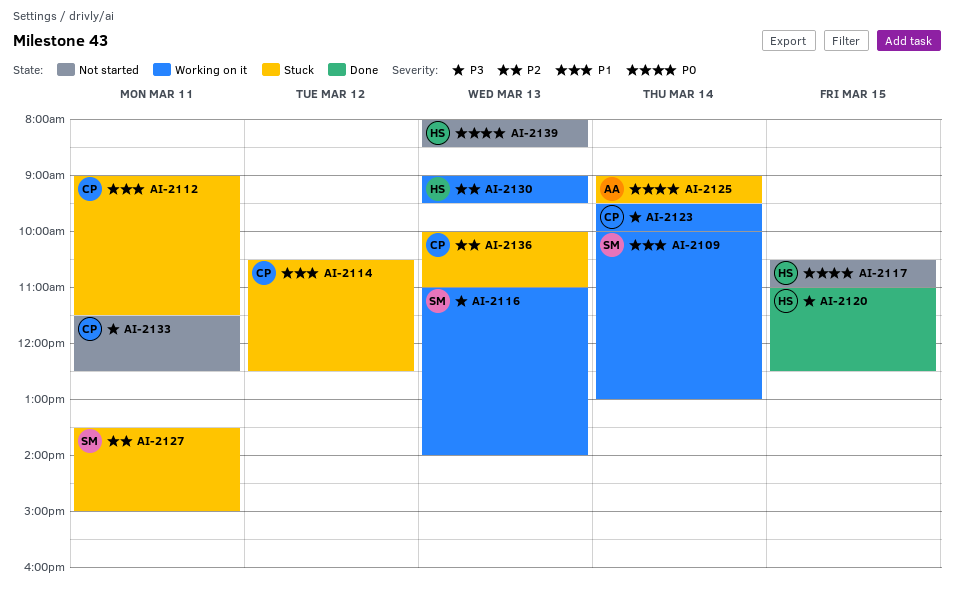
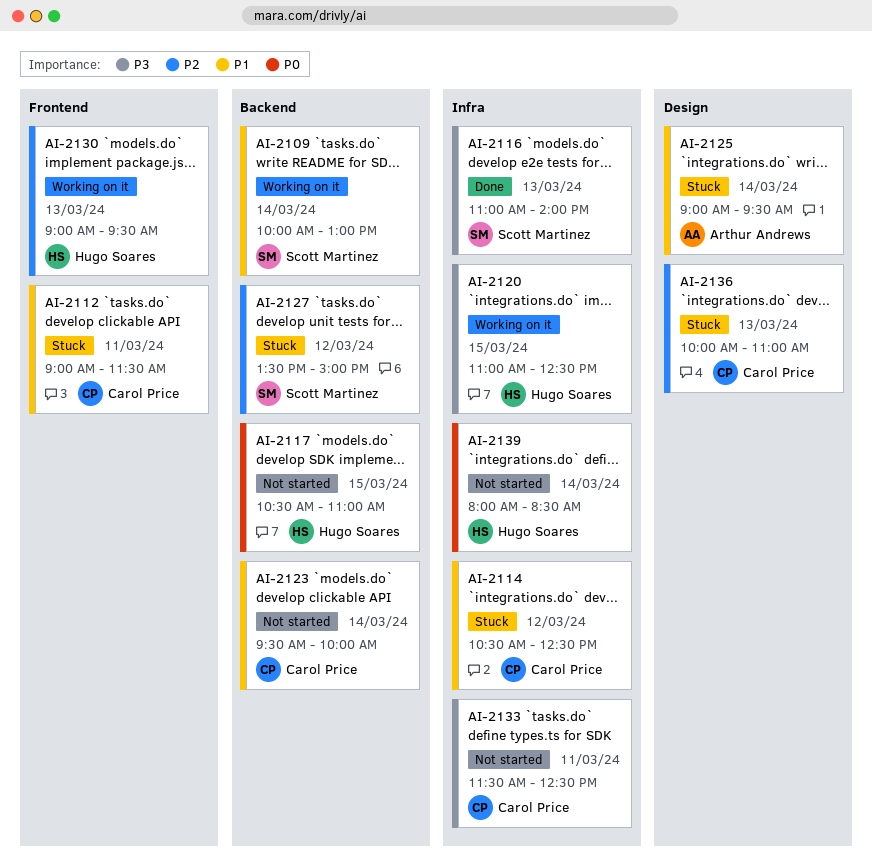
AI-2116, status: Working on it -> Done
AI-2120, status: Done -> Working on it
AI-2123, status: Working on it -> Not started
AI-2123, priority: P3 -> P1
AI-2125, priority: P0 -> P1
AI-2127, day: Mar 11 -> Mar 12
AI-2139, day: Mar 13 -> Mar 14

